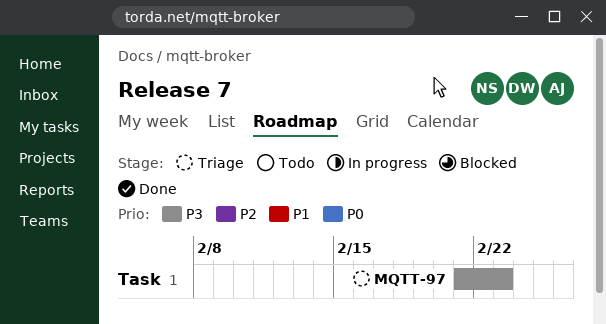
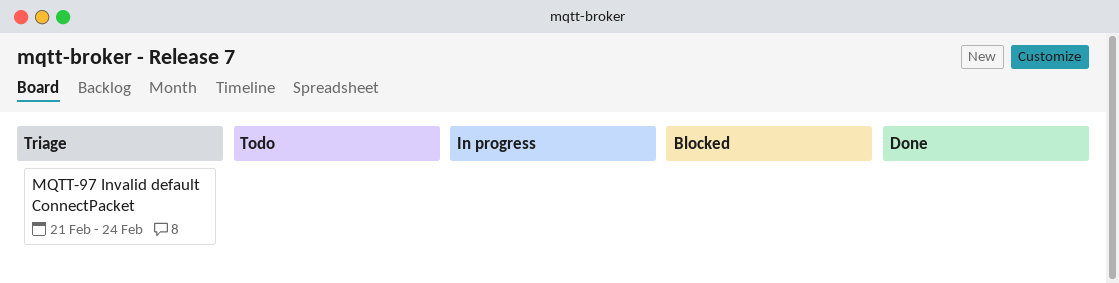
MQTT-97, due: Feb 23 -> Feb 24

